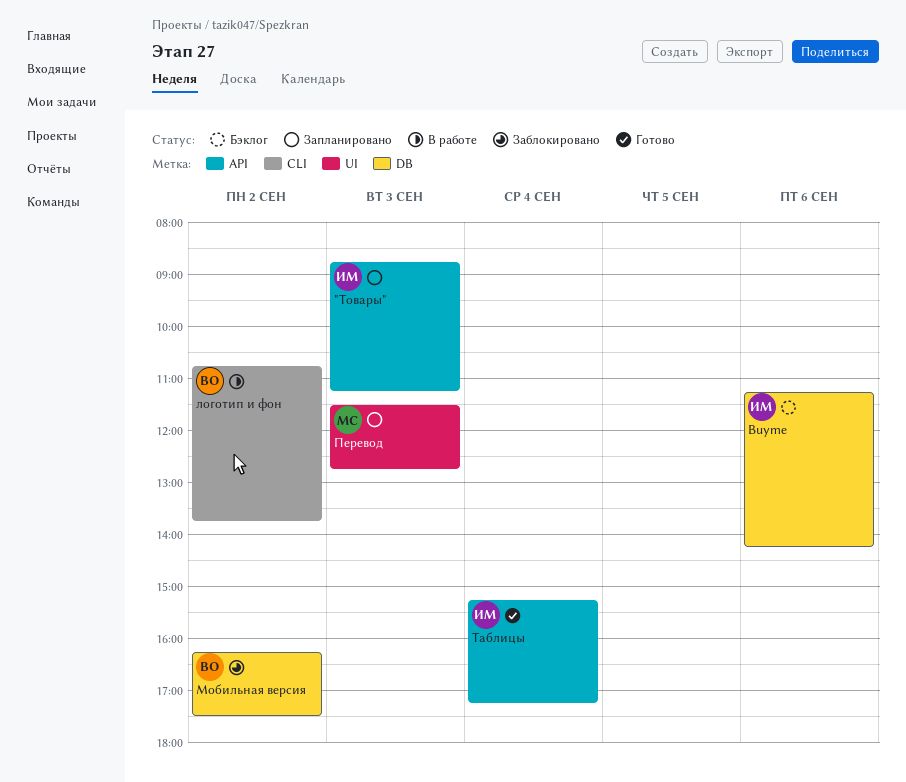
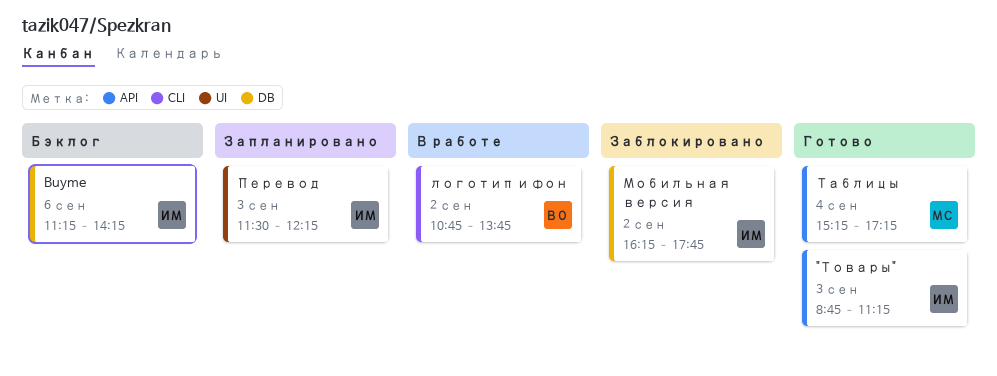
"Товары", status: Запланировано -> Готово
Мобильная версия, owner: ВО -> ИМ
Мобильная версия, ends: 17:30 -> 17:45
Перевод, owner: МС -> ИМ
Перевод, ends: 12:45 -> 12:15
Таблицы, owner: ИМ -> МС

